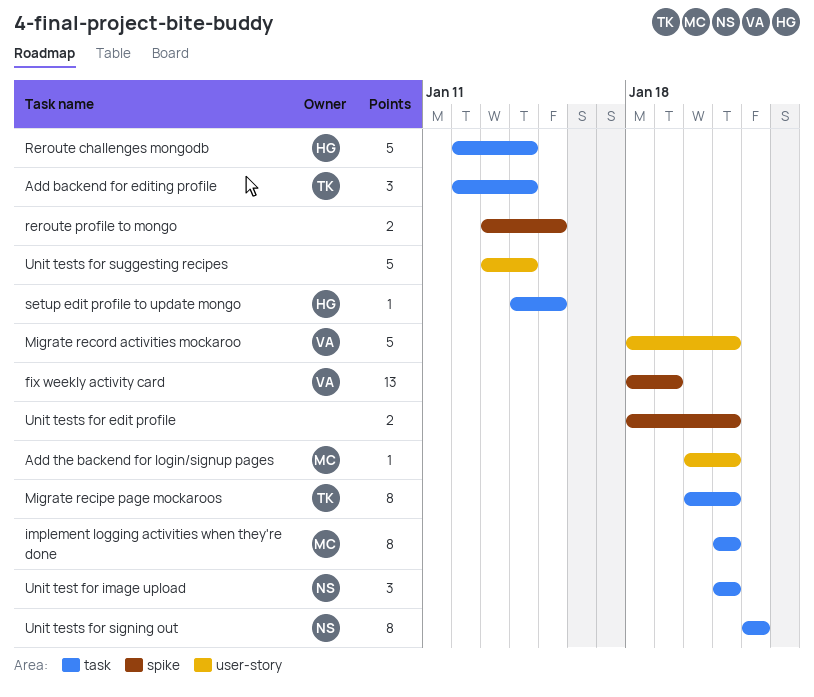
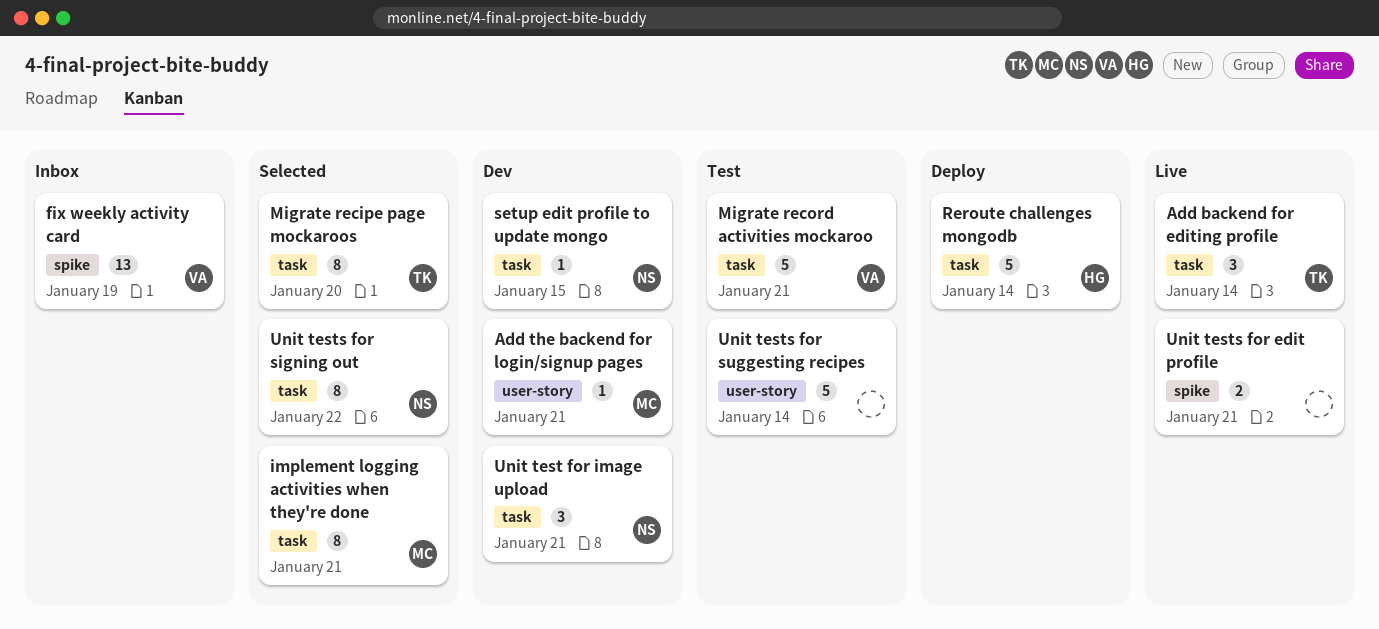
Migrate recipe page mockaroos, due: Jan 21 -> Jan 20
Migrate record activities mockaroo, label: user-story -> task
reroute profile to mongo: present -> none
setup edit profile to update mongo, owner: HG -> NS

